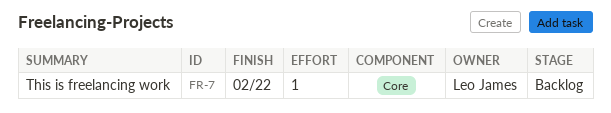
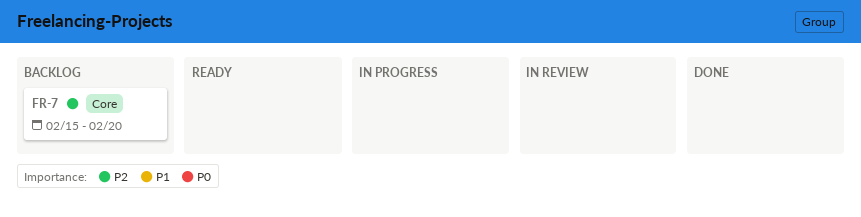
FR-7, due: Feb 22 -> Feb 20

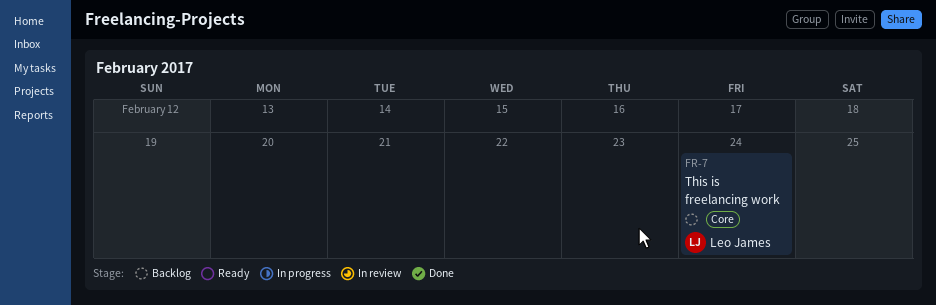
FR-7, due: Feb 20 -> Feb 24

